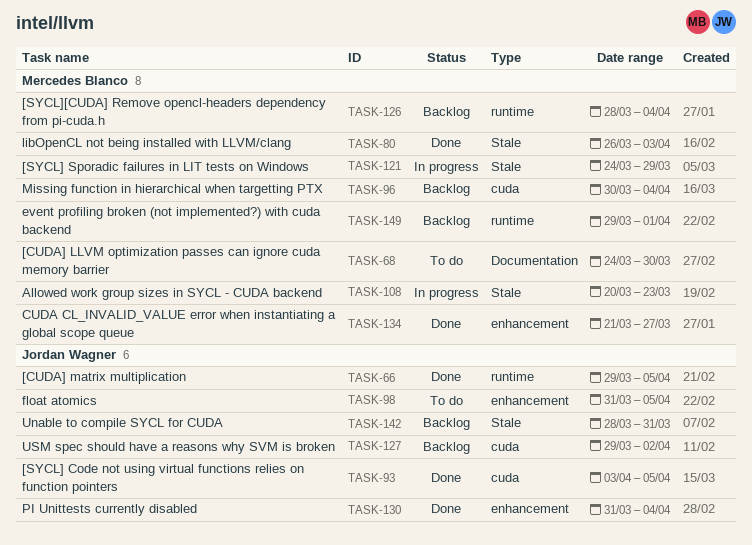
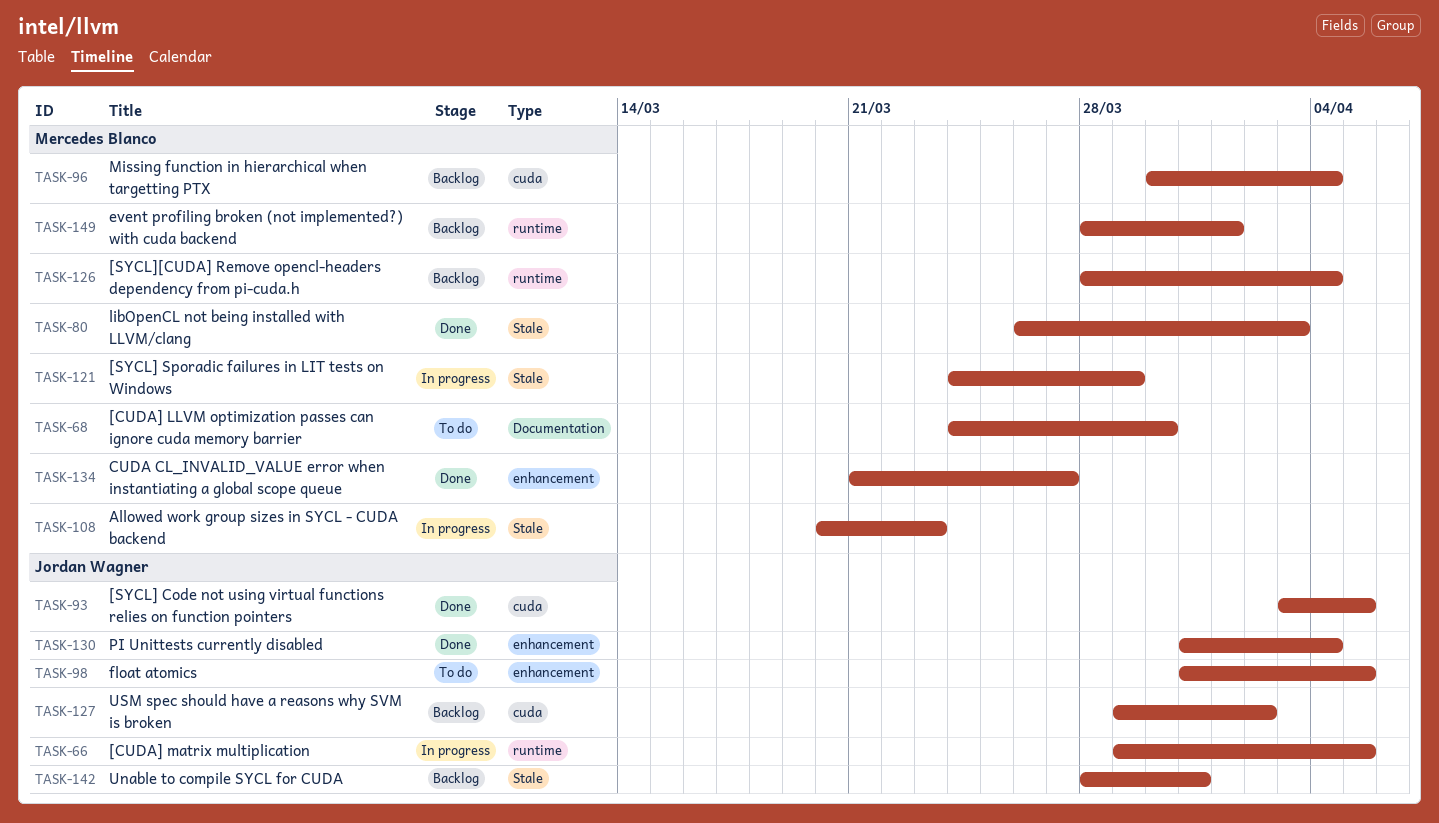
TASK-66, status: Done -> In progress
TASK-149, start: Mar 29 -> Mar 28

